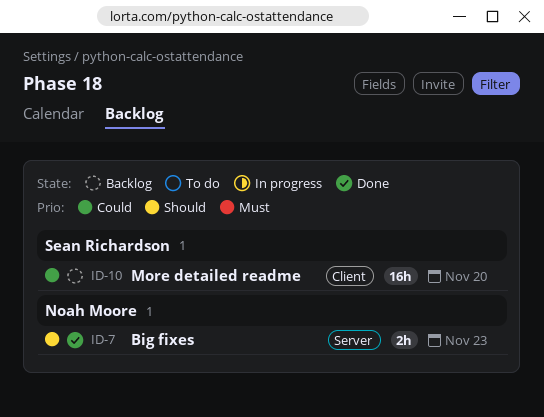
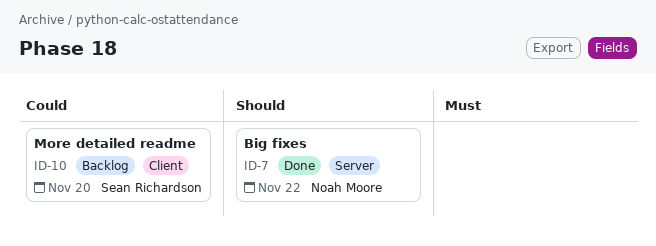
ID-7, due: Nov 23 -> Nov 22

